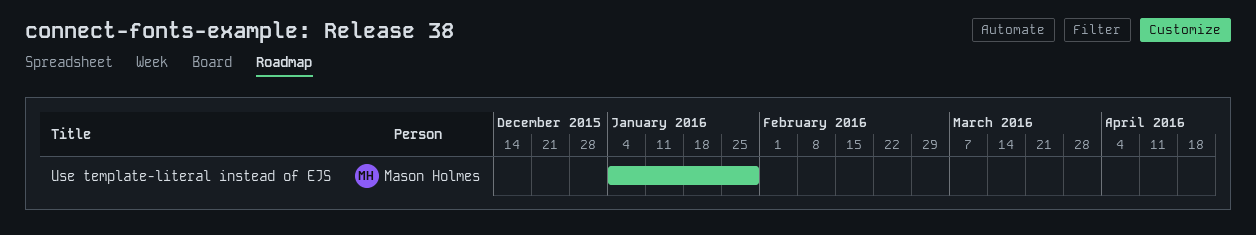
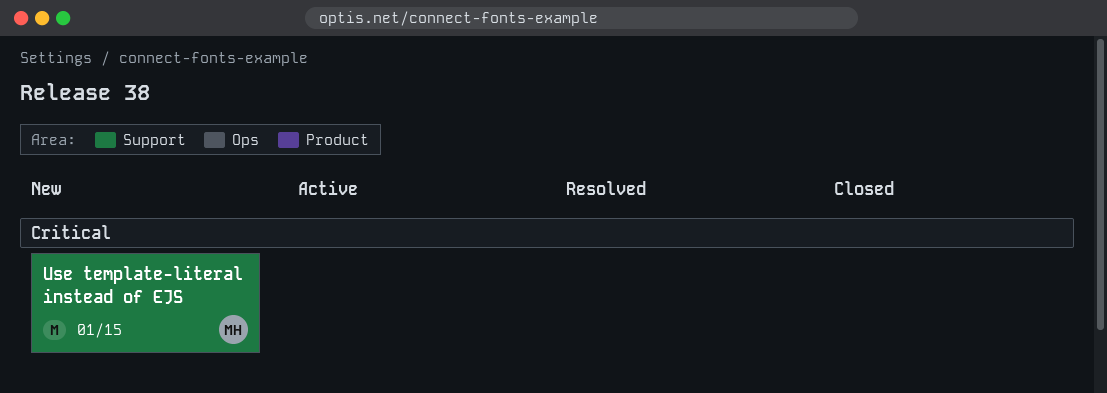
Use template-literal instead of EJS, due: Jan 29 -> Jan 15

